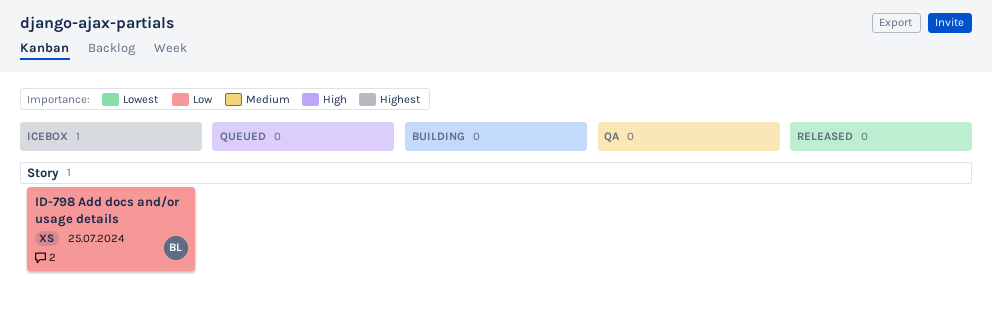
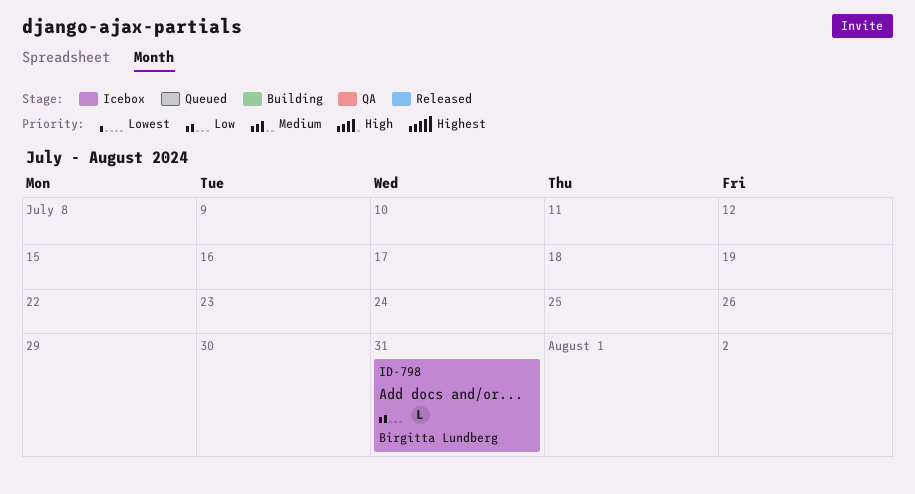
ID-798, estimate: XS -> L
ID-798, due: Jul 25 -> Jul 31

